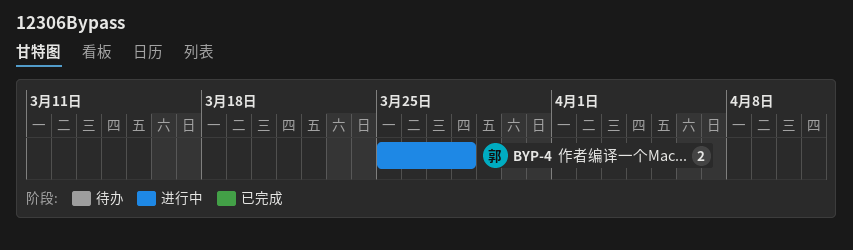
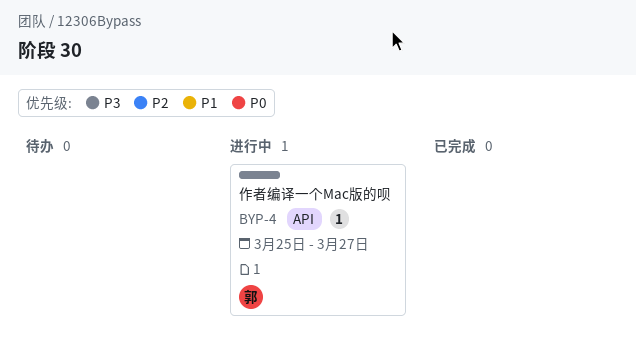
BYP-4, estimate: 2 -> 1
BYP-4, due: Mar 28 -> Mar 27

